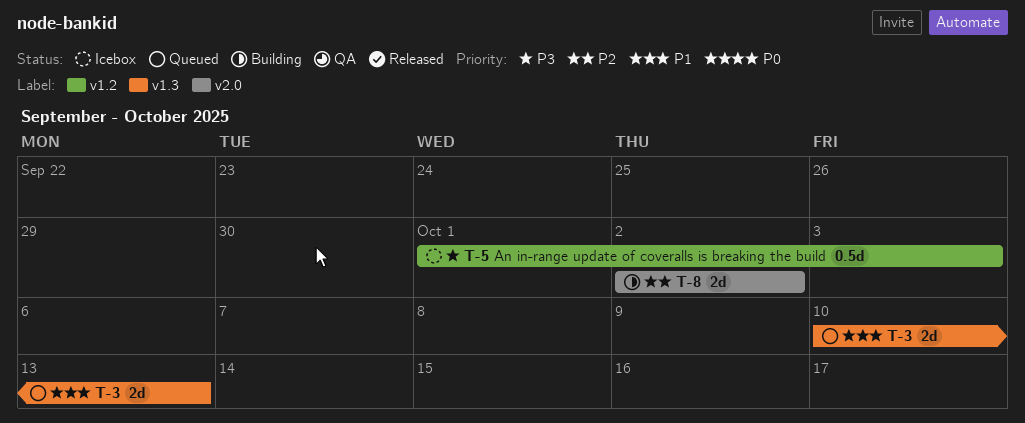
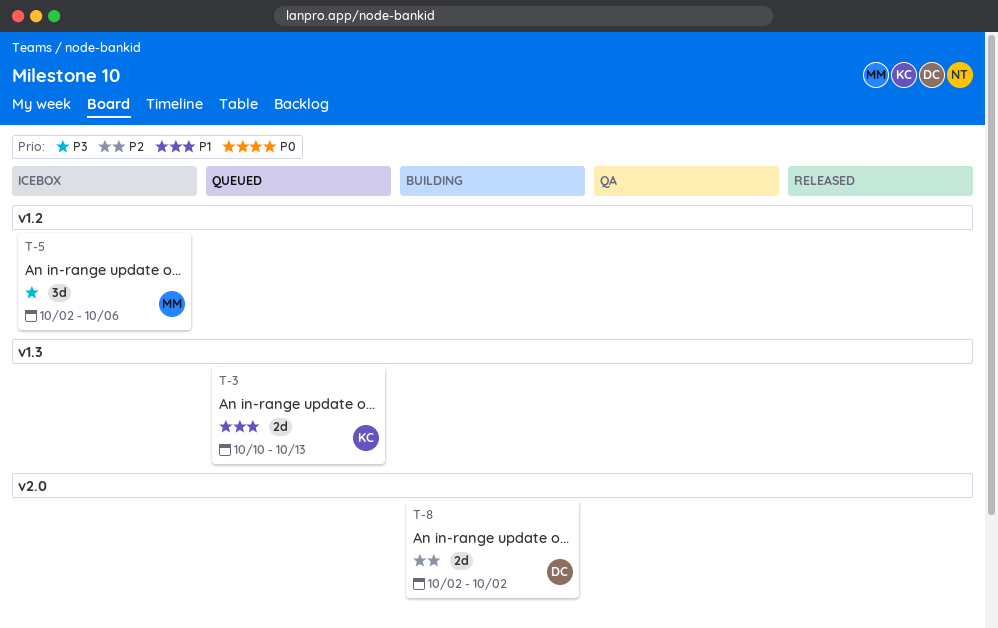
T-5, estimate: 0.5d -> 3d
T-5, start: Oct 1 -> Oct 2
T-5, due: Oct 3 -> Oct 6

